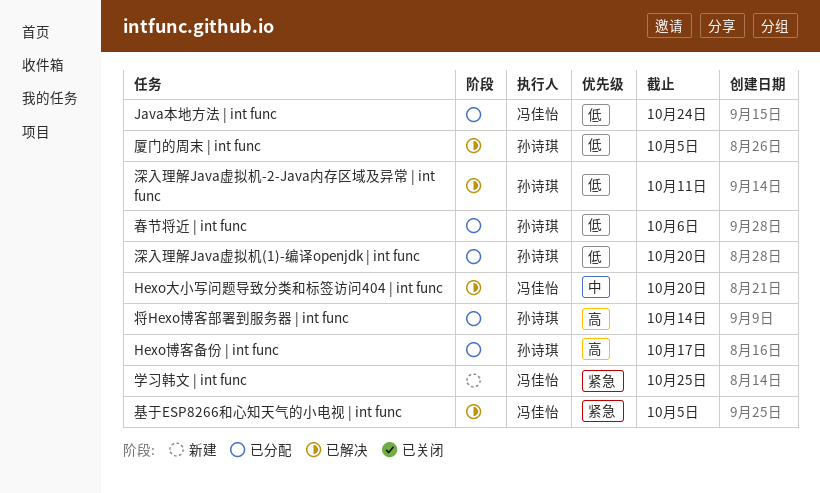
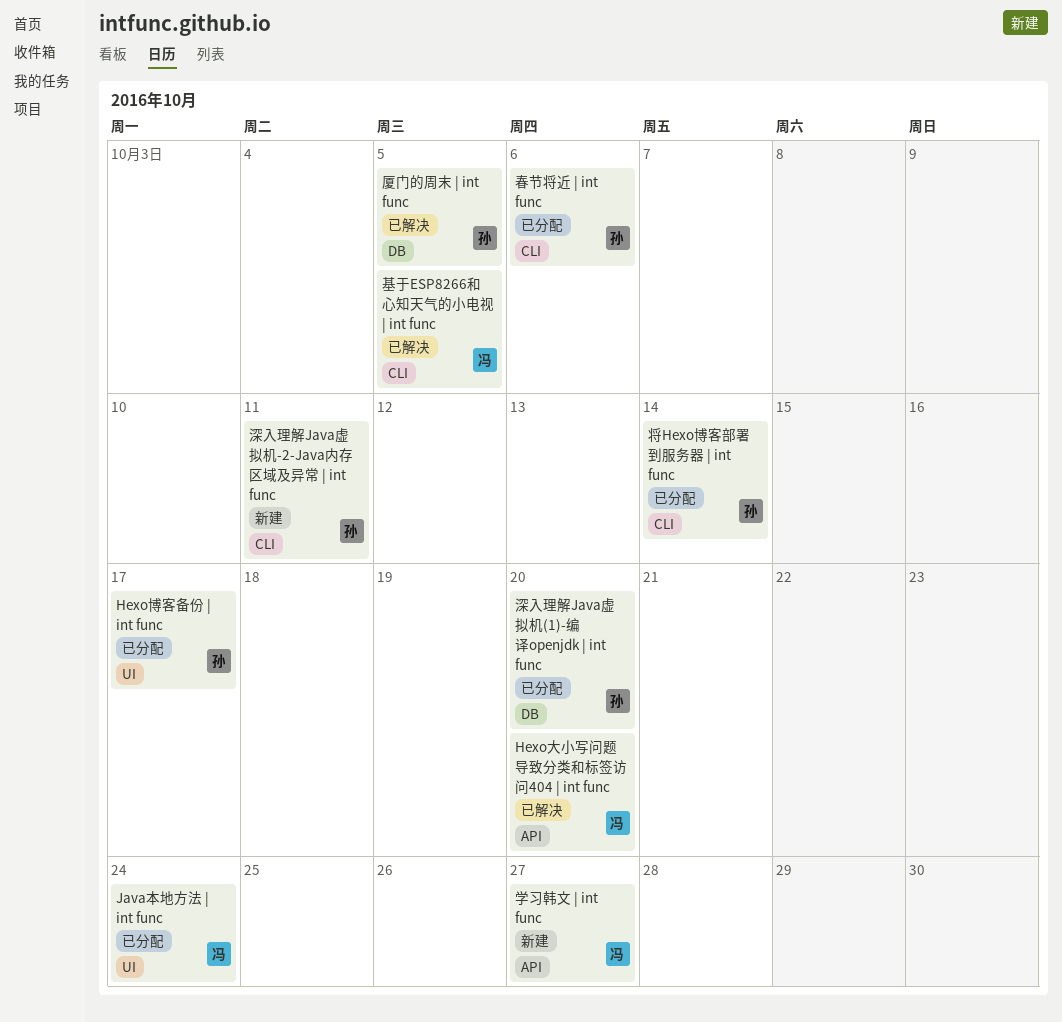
学习韩文 | int func, due: Oct 25 -> Oct 27
深入理解Java虚拟机-2-Java内存区域及异常 | int func, status: 已解决 -> 新建

